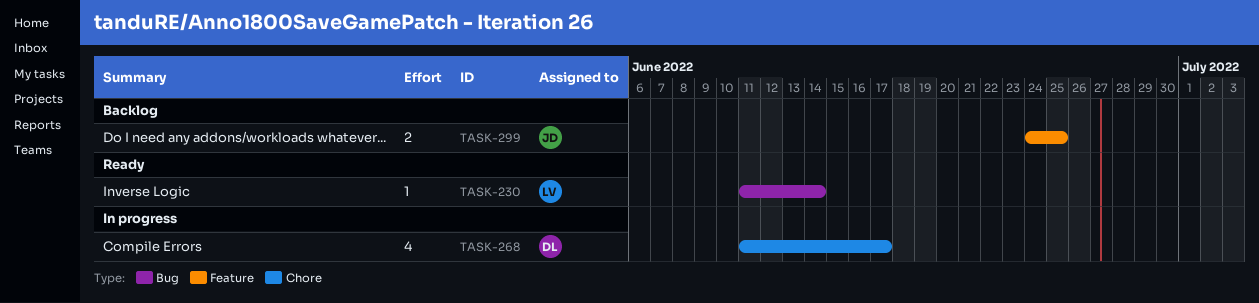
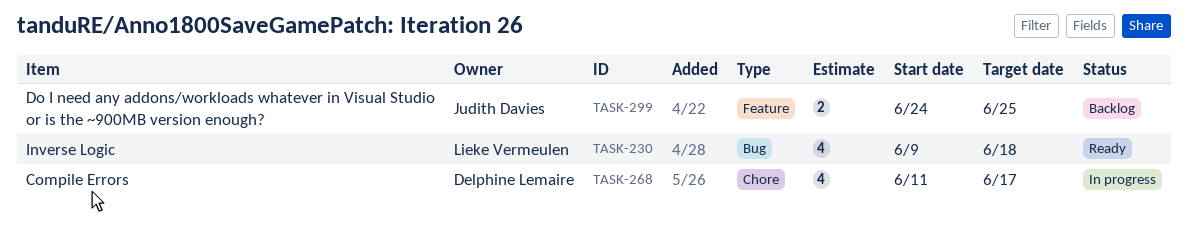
TASK-230, estimate: 1 -> 4
TASK-230, start: Jun 11 -> Jun 9
TASK-230, due: Jun 14 -> Jun 18

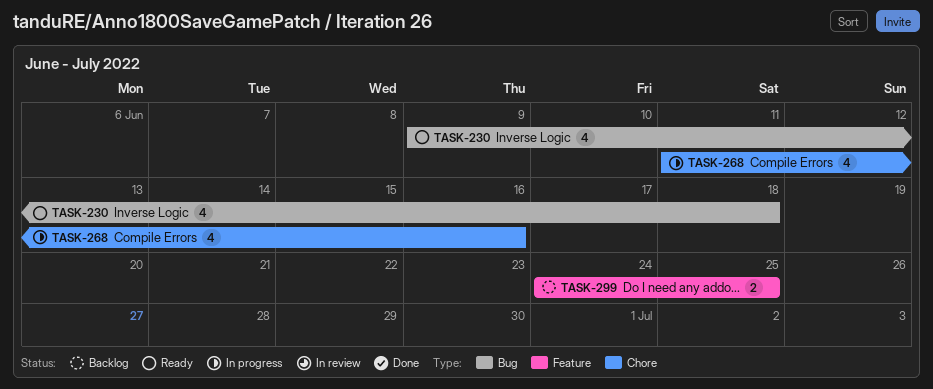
TASK-268, due: Jun 17 -> Jun 16

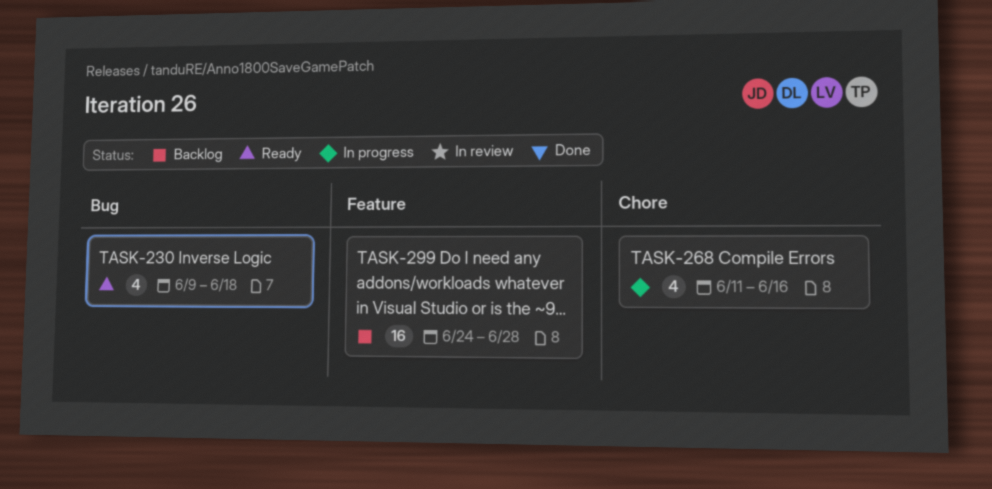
TASK-299, estimate: 2 -> 16
TASK-299, due: Jun 25 -> Jun 28

